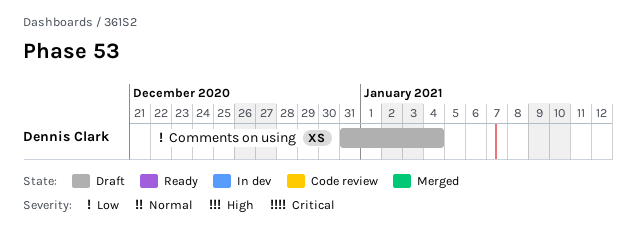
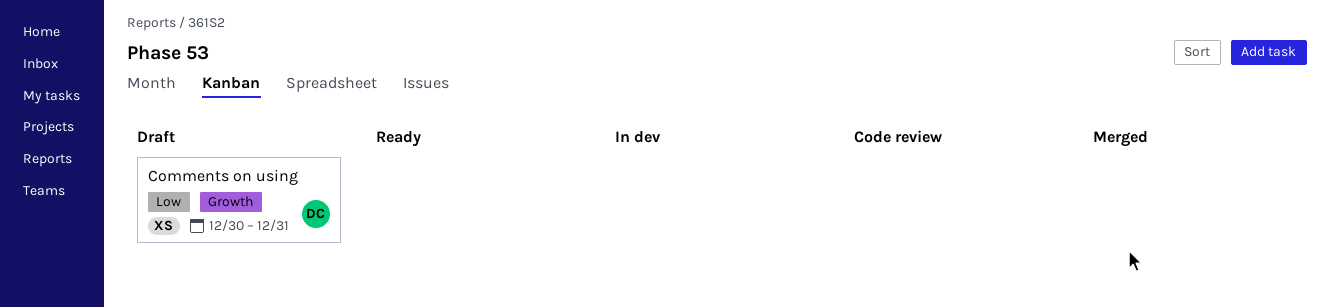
Comments on using, start: Dec 31 -> Dec 30
Comments on using, due: Jan 4 -> Dec 31

